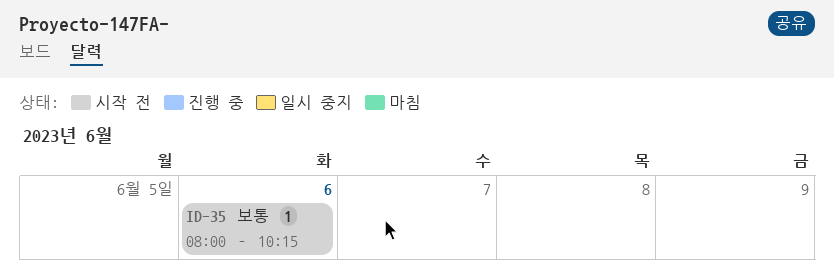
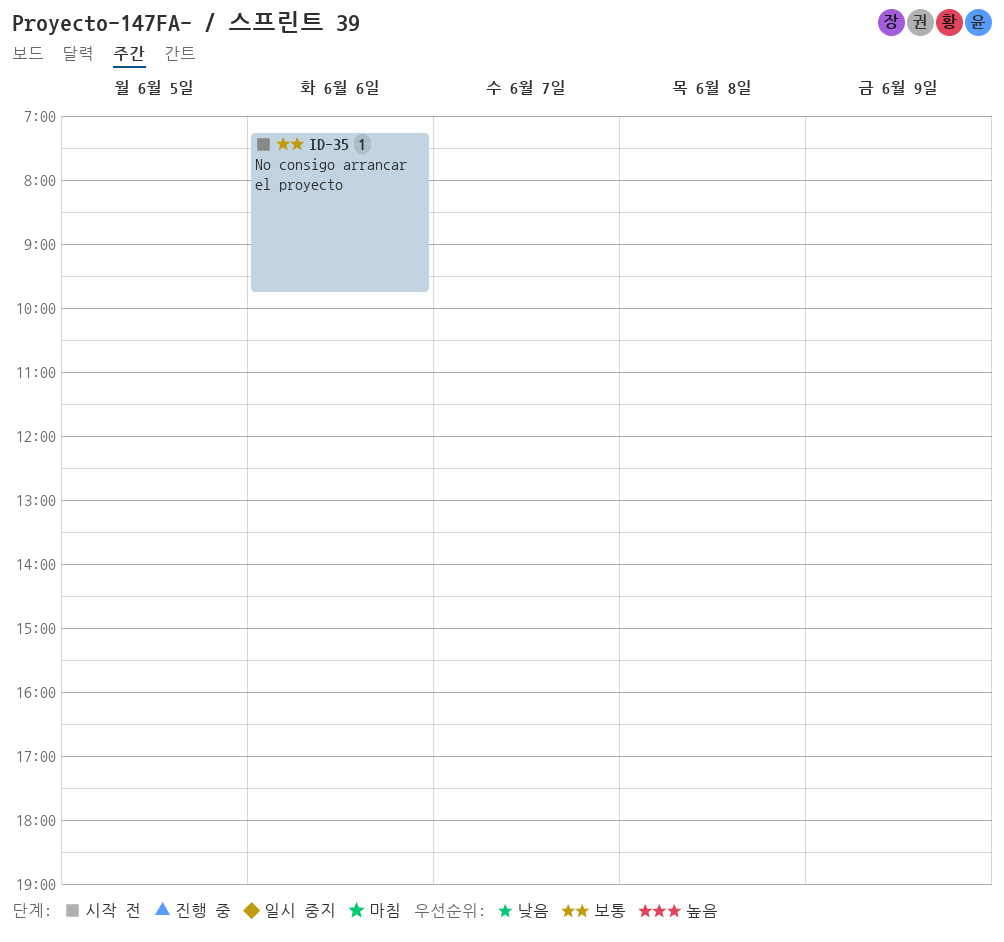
ID-35, begins: 08:00 -> 07:15
ID-35, ends: 10:15 -> 09:45

